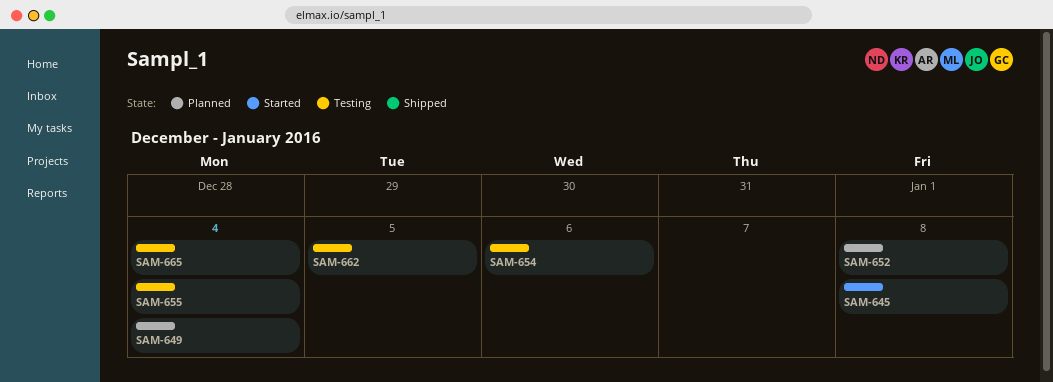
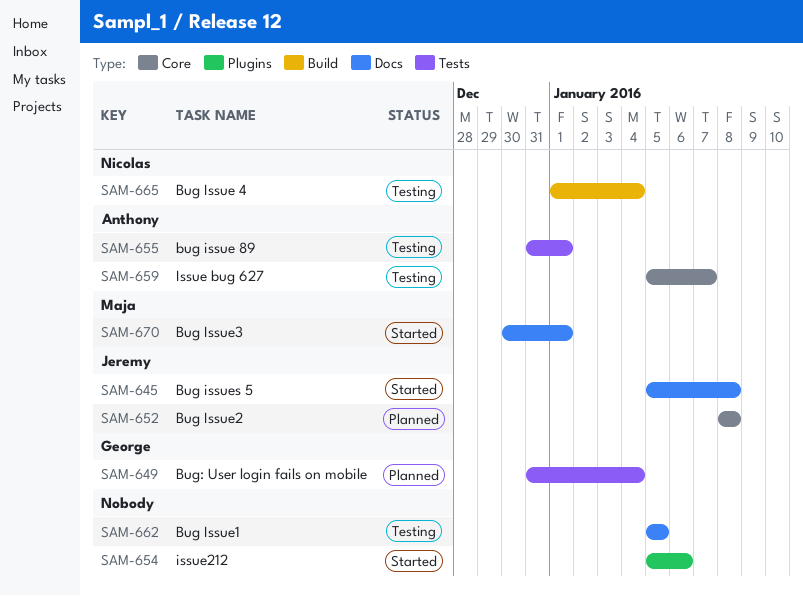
SAM-654, status: Testing -> Started
SAM-655, due: Jan 4 -> Jan 1
SAM-659: none -> present
SAM-670: none -> present

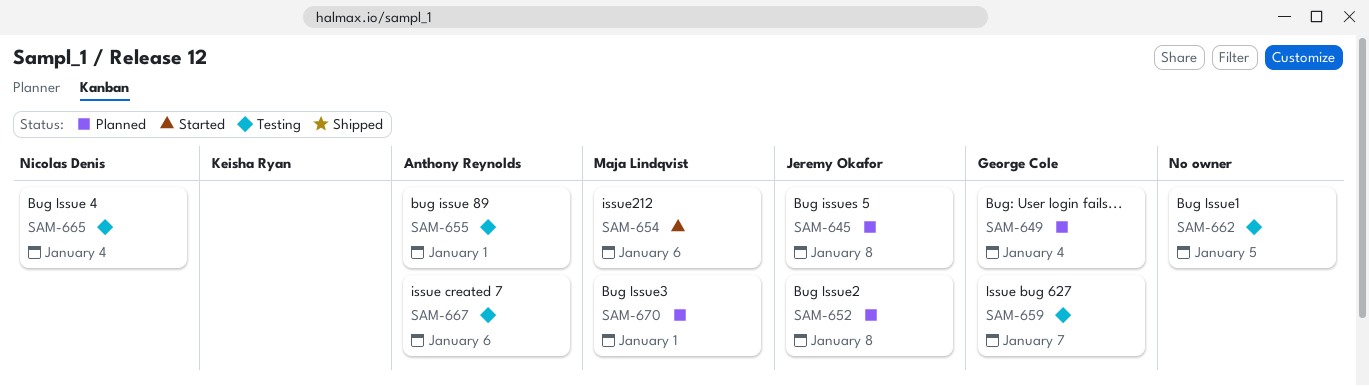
SAM-645, status: Started -> Planned
SAM-654, owner: none -> Maja Lindqvist
SAM-659, owner: Anthony Reynolds -> George Cole
SAM-667: none -> present
SAM-670, status: Started -> Planned

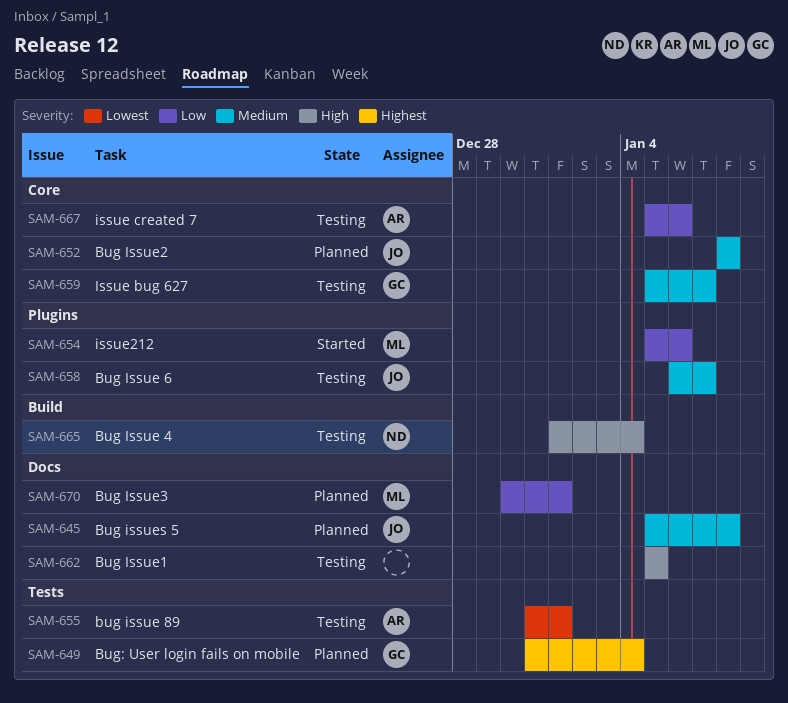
SAM-658: none -> present

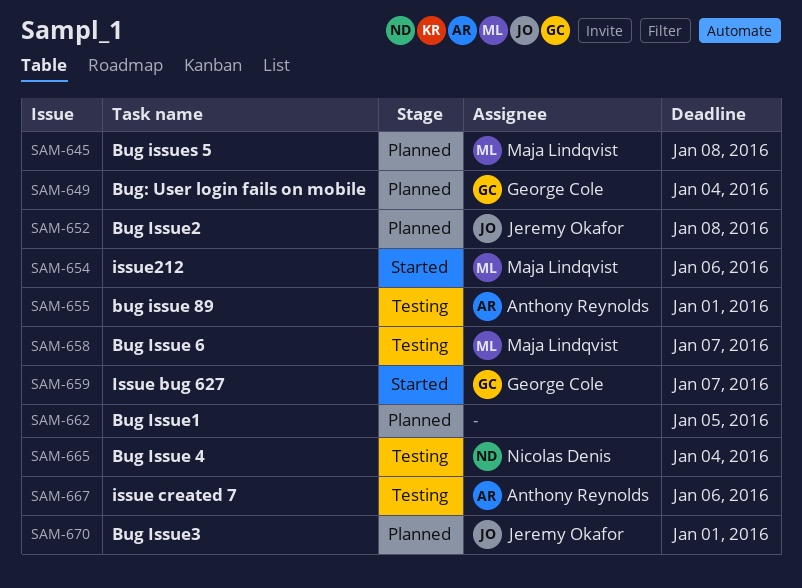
SAM-645, owner: Jeremy Okafor -> Maja Lindqvist
SAM-658, owner: Jeremy Okafor -> Maja Lindqvist
SAM-659, status: Testing -> Started
SAM-662, status: Testing -> Planned
SAM-670, owner: Maja Lindqvist -> Jeremy Okafor

